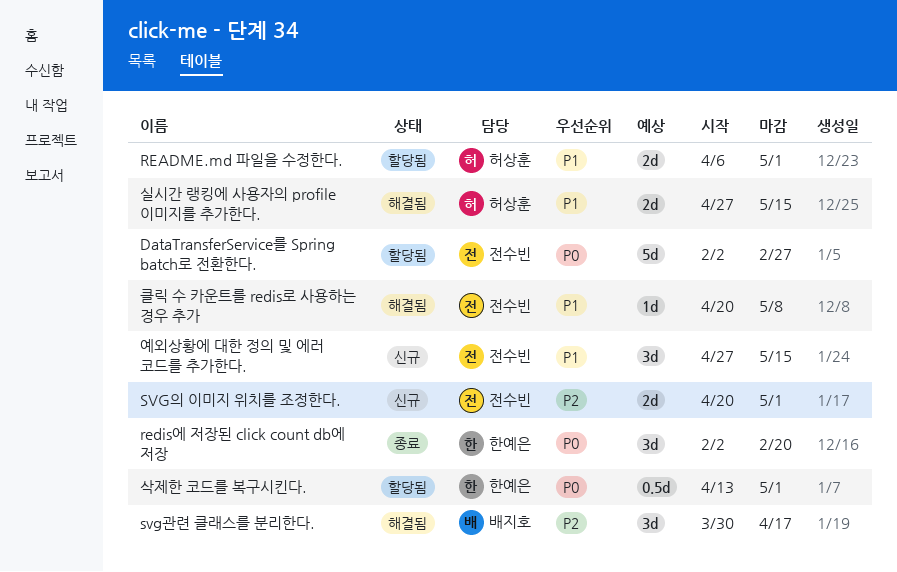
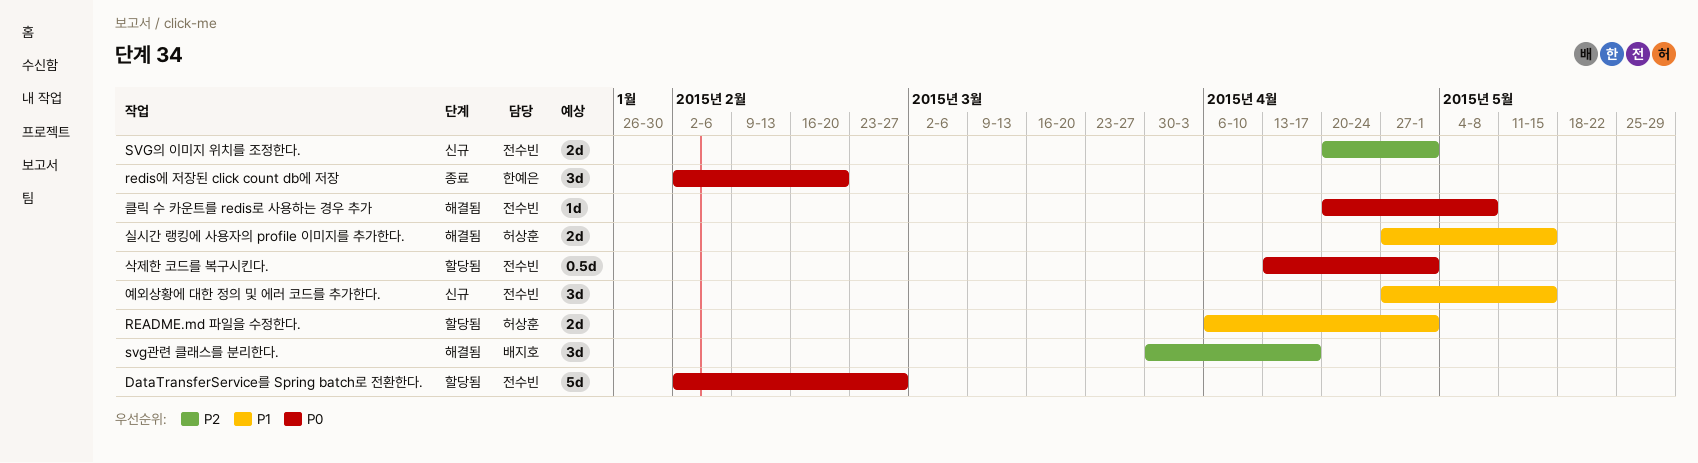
삭제한 코드를 복구시킨다., owner: 한예은 -> 전수빈
클릭 수 카운트를 redis로 사용하는 경우 추가, priority: P1 -> P0

